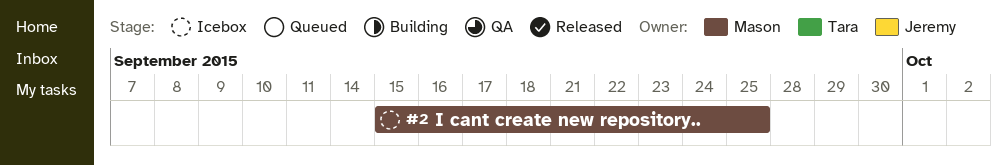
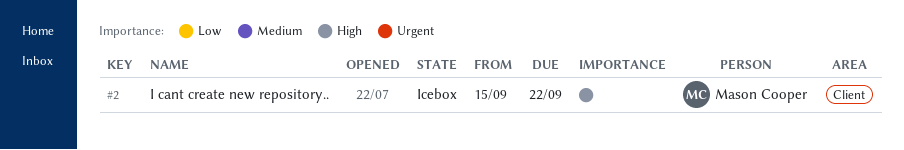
#2, due: Sep 25 -> Sep 22

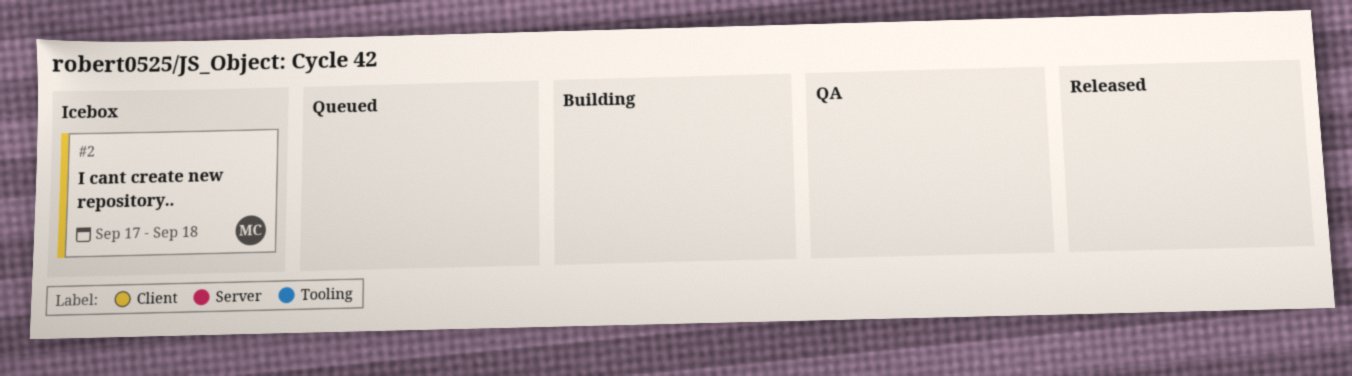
#2, start: Sep 15 -> Sep 17
#2, due: Sep 22 -> Sep 18

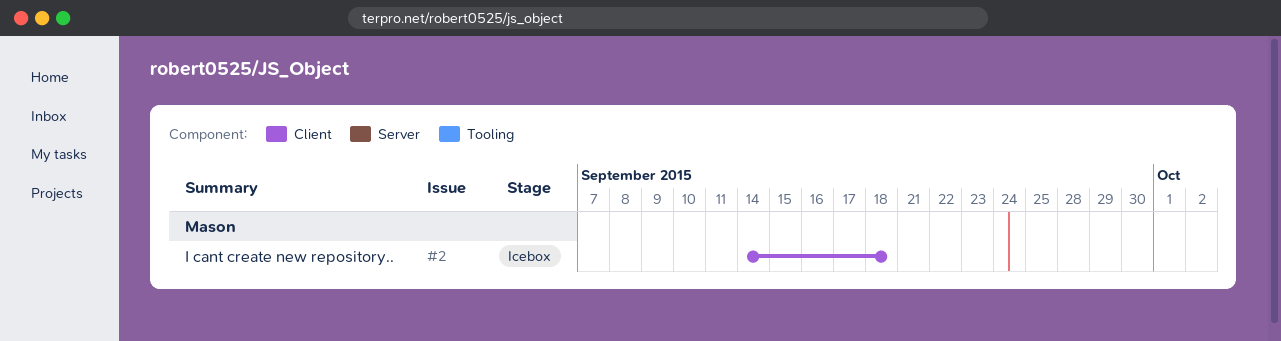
#2, start: Sep 17 -> Sep 14

